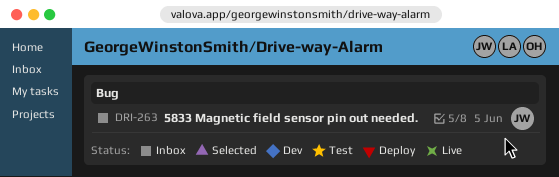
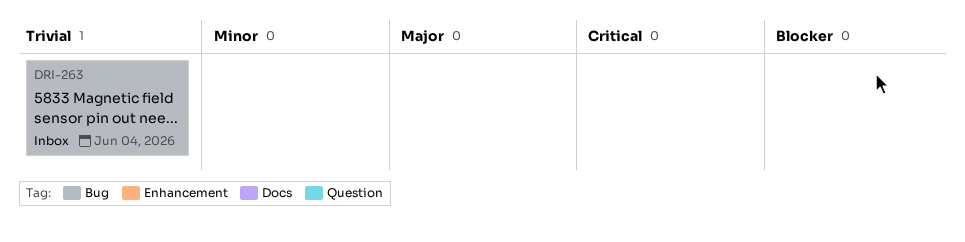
DRI-263, due: Jun 5 -> Jun 4

